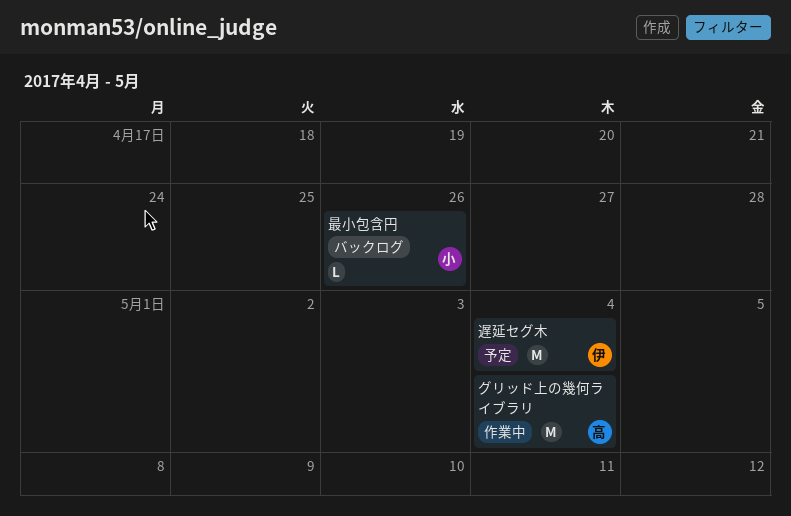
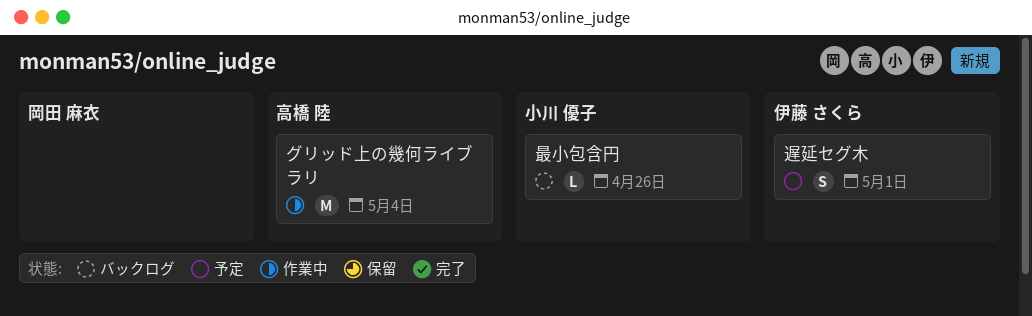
遅延セグ木, estimate: M -> S
遅延セグ木, due: May 4 -> May 1

